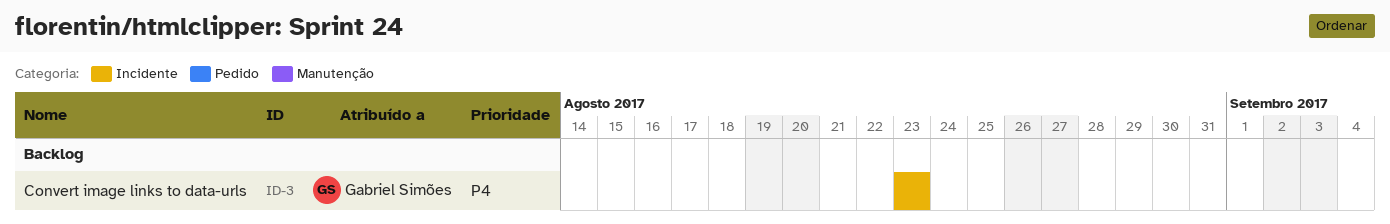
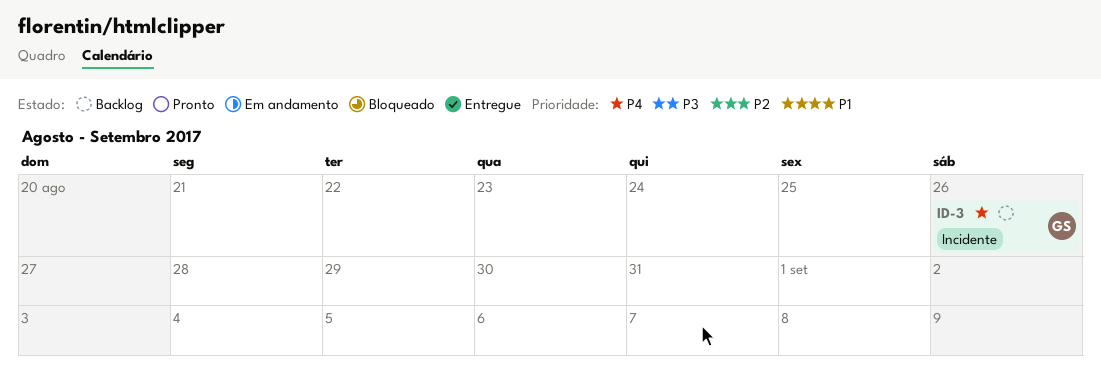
ID-3, due: Aug 23 -> Aug 26

